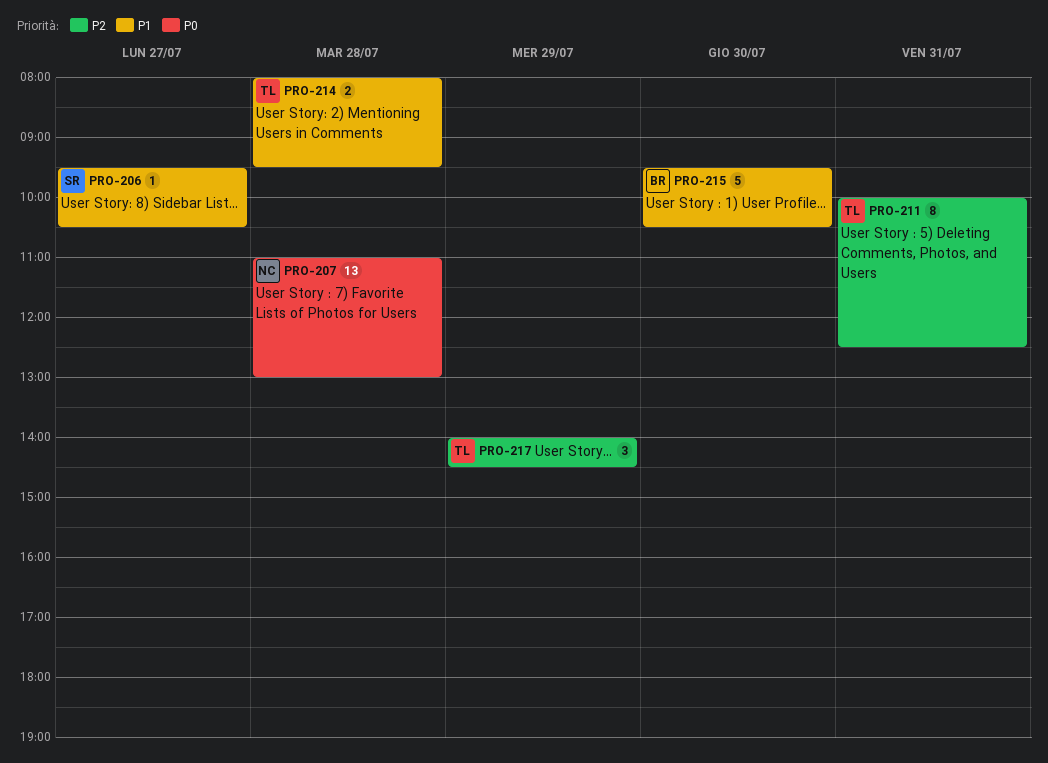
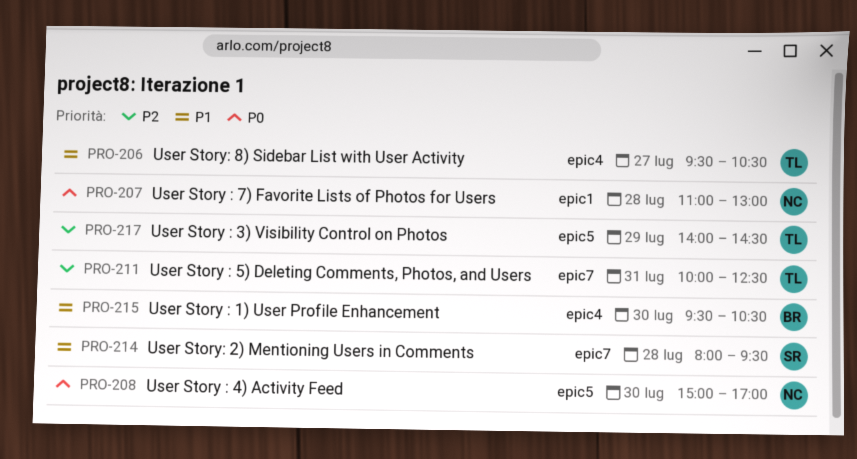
PRO-206, owner: SR -> TL
PRO-208: none -> present
PRO-214, owner: TL -> SR

